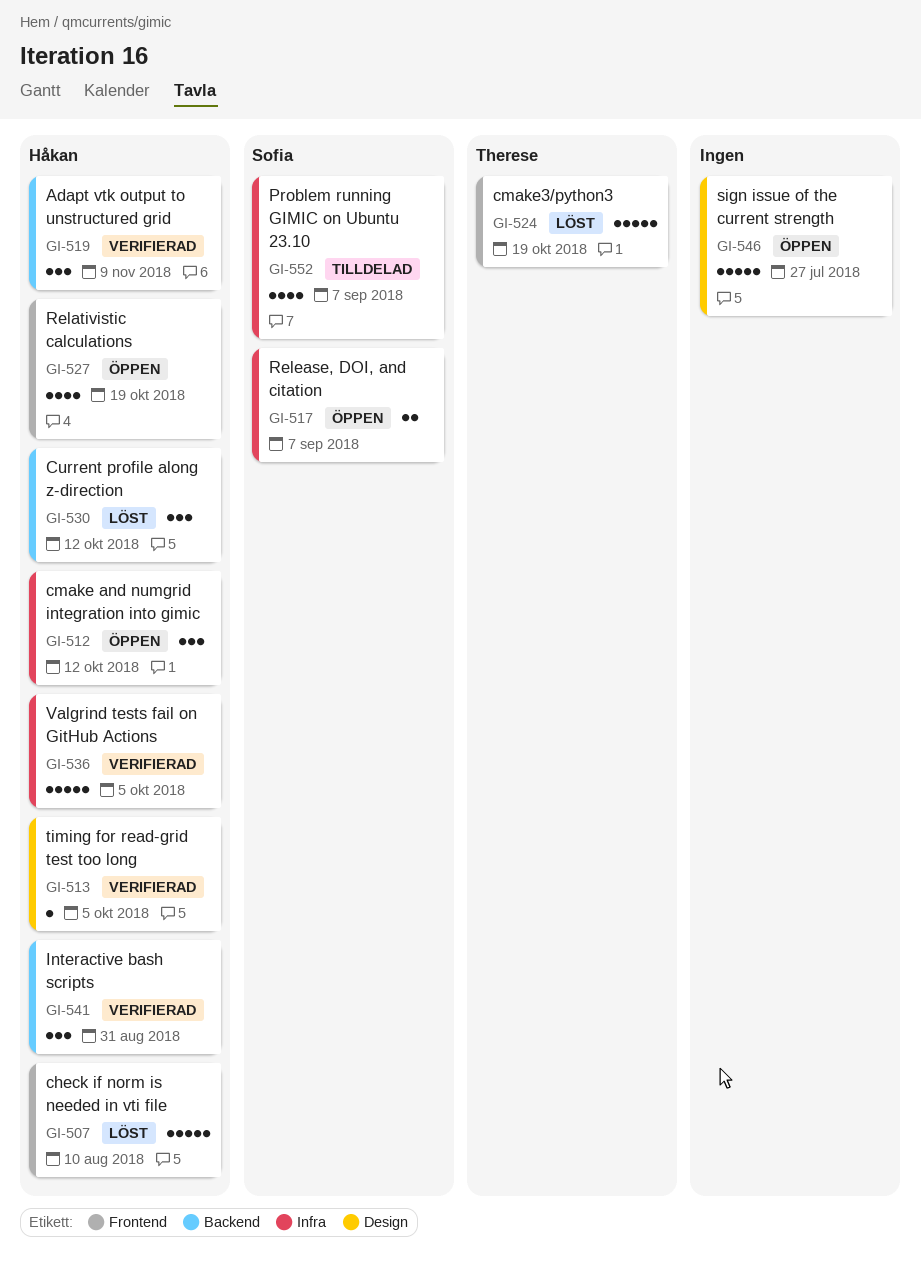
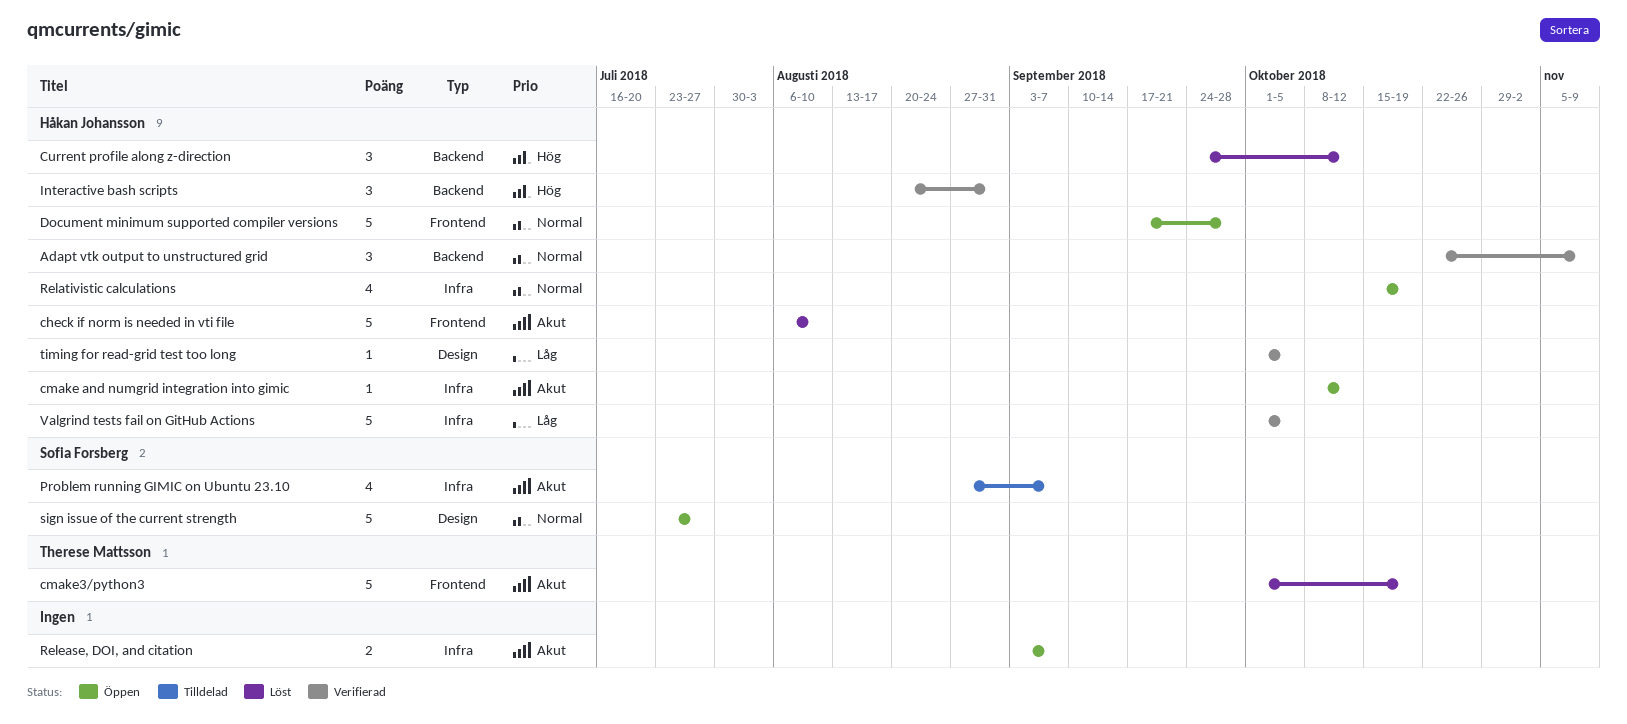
cmake and numgrid integration into gimic, estimate: 3 -> 1
Document minimum supported compiler versions: none -> present
Relativistic calculations, label: Frontend -> Infra
Release, DOI, and citation, owner: Sofia Forsberg -> none
sign issue of the current strength, owner: none -> Sofia Forsberg

